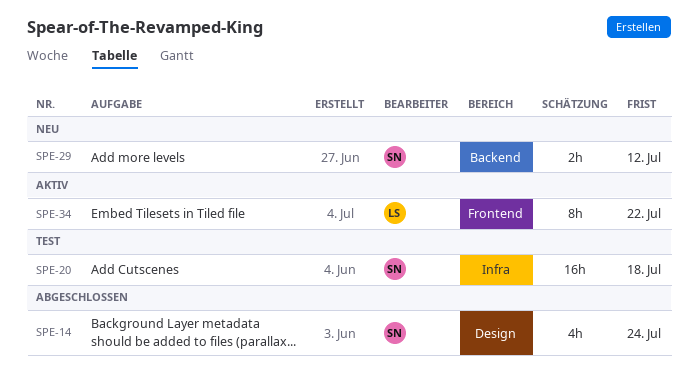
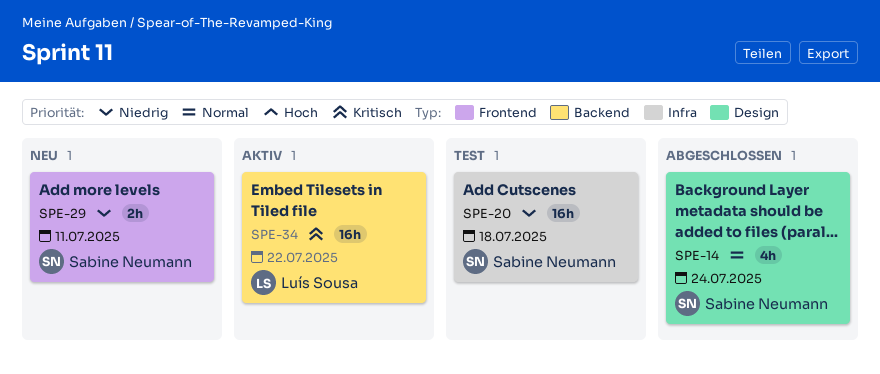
SPE-29, label: Backend -> Frontend
SPE-29, due: Jul 12 -> Jul 11
SPE-34, label: Frontend -> Backend
SPE-34, estimate: 8h -> 16h

